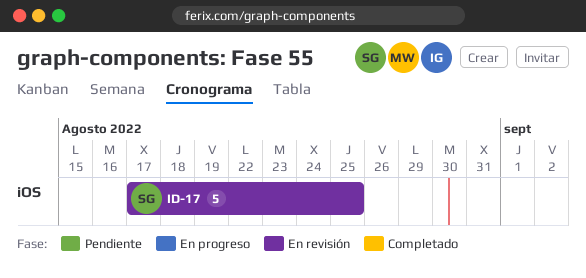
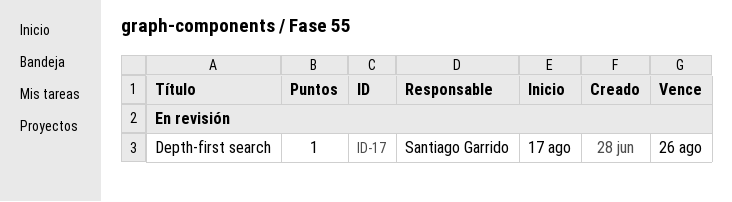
ID-17, estimate: 5 -> 1
ID-17, due: Aug 25 -> Aug 26

